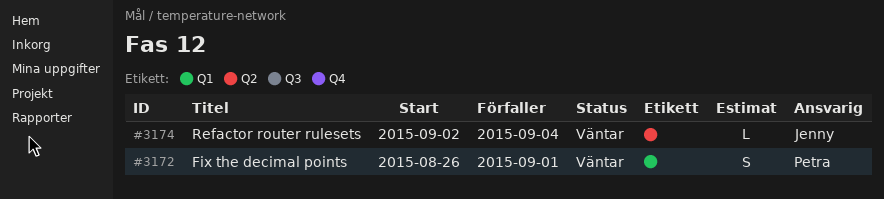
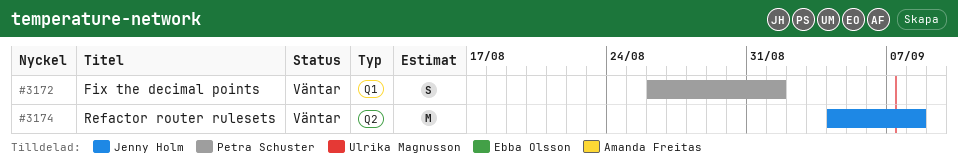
#3174, estimate: L -> M
#3174, start: Sep 2 -> Sep 4
#3174, due: Sep 4 -> Sep 8

